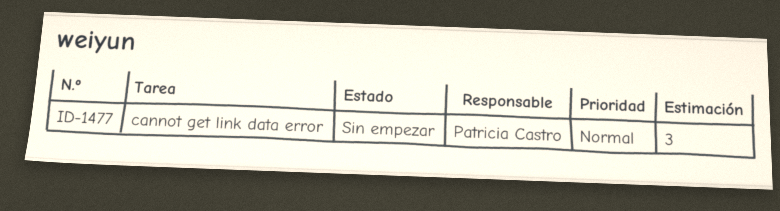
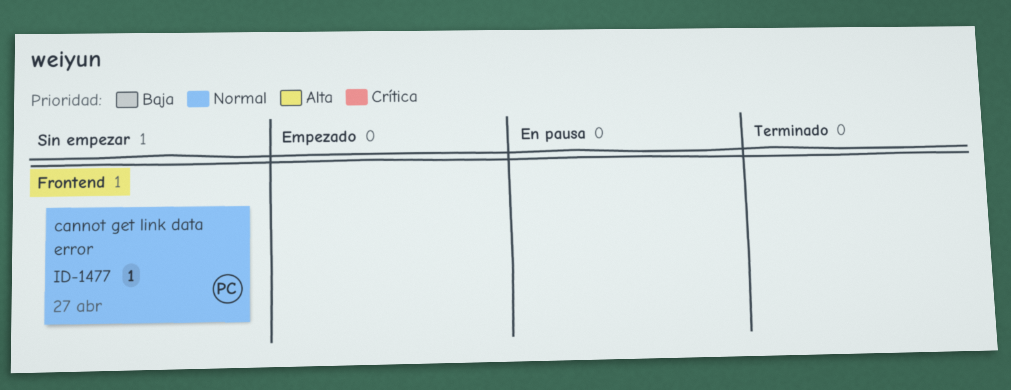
ID-1477, estimate: 3 -> 1

